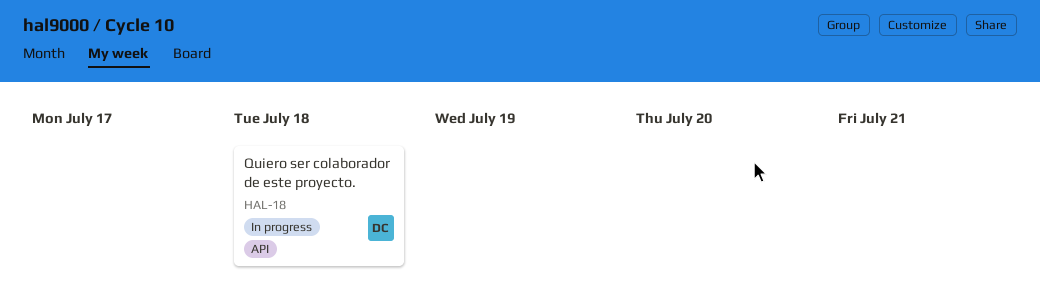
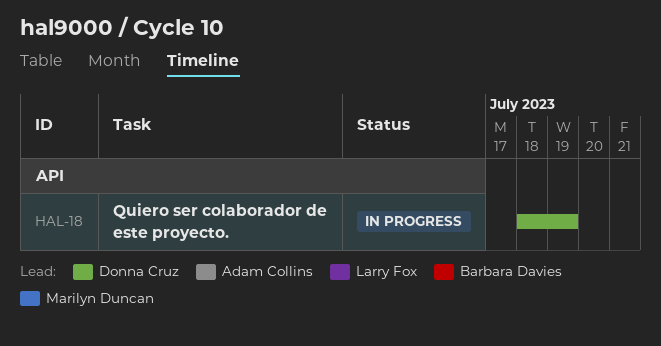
HAL-18, due: Jul 18 -> Jul 19

